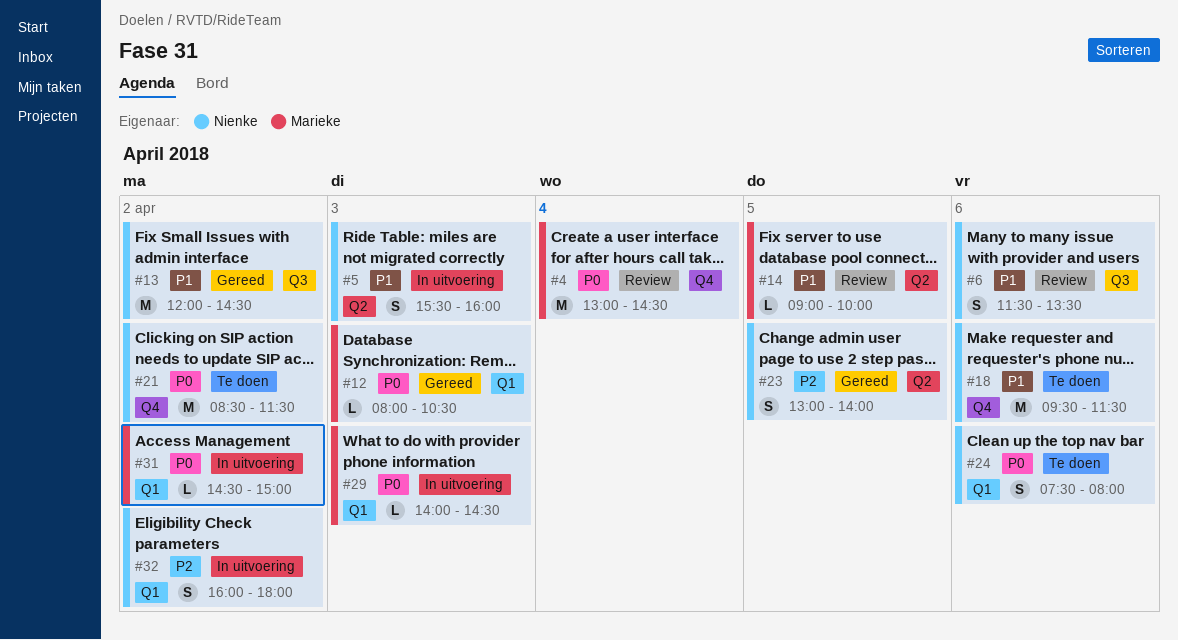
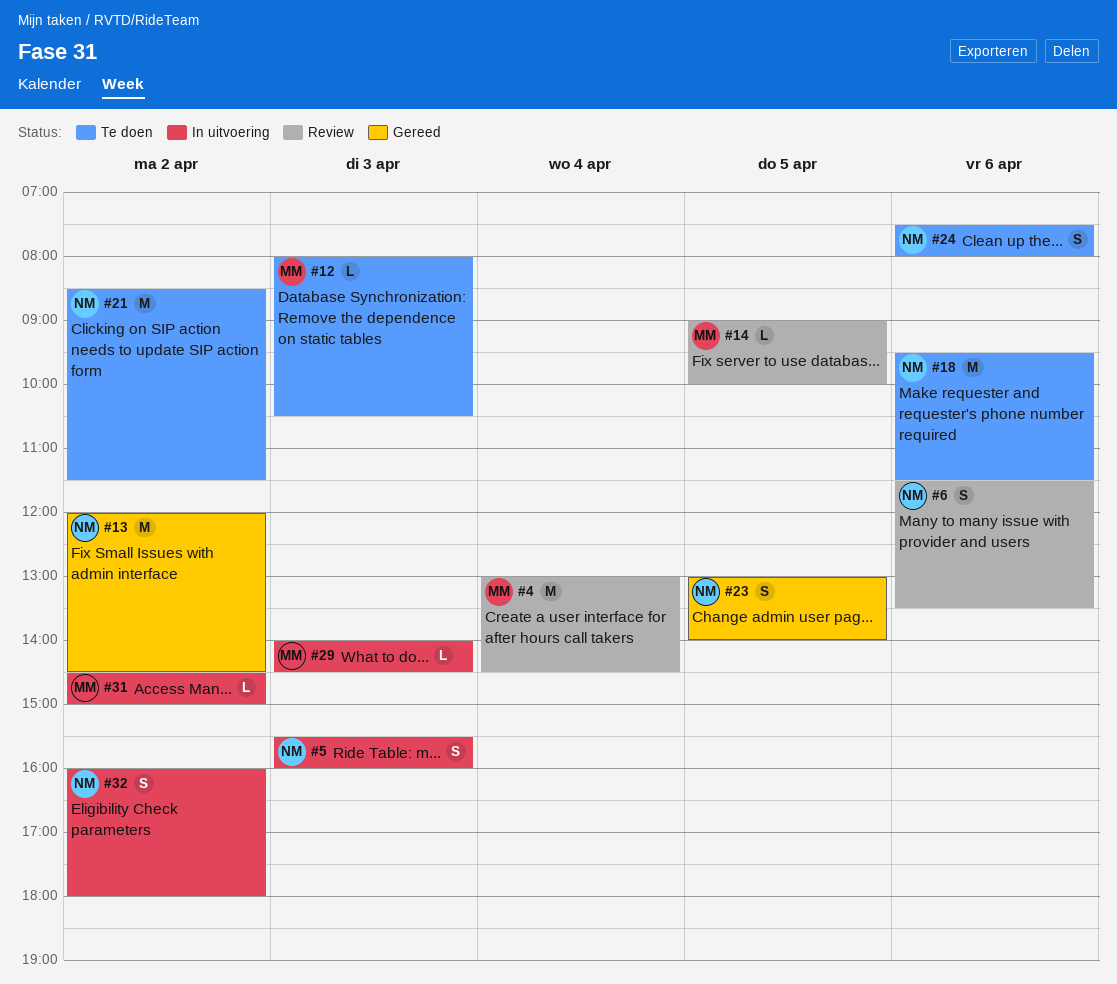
#12, status: Gereed -> Te doen

